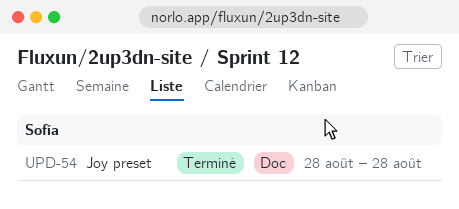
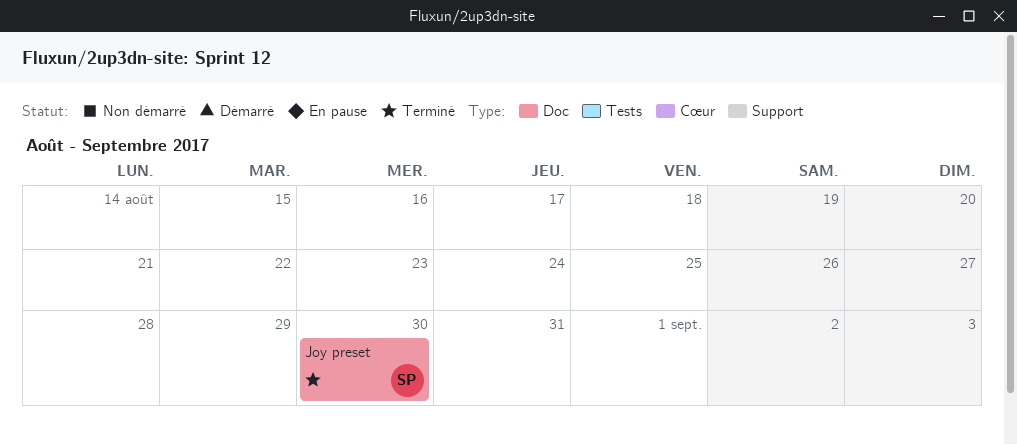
Joy preset, due: Aug 28 -> Aug 30

